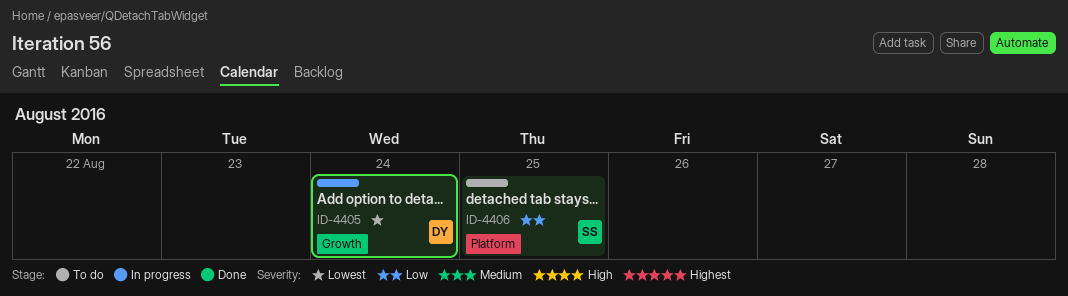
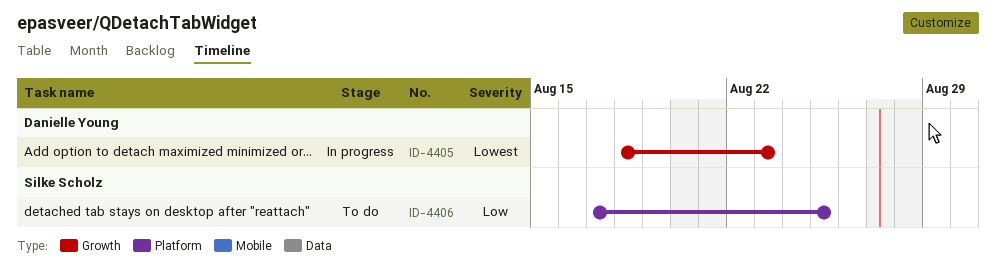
ID-4405, due: Aug 24 -> Aug 23

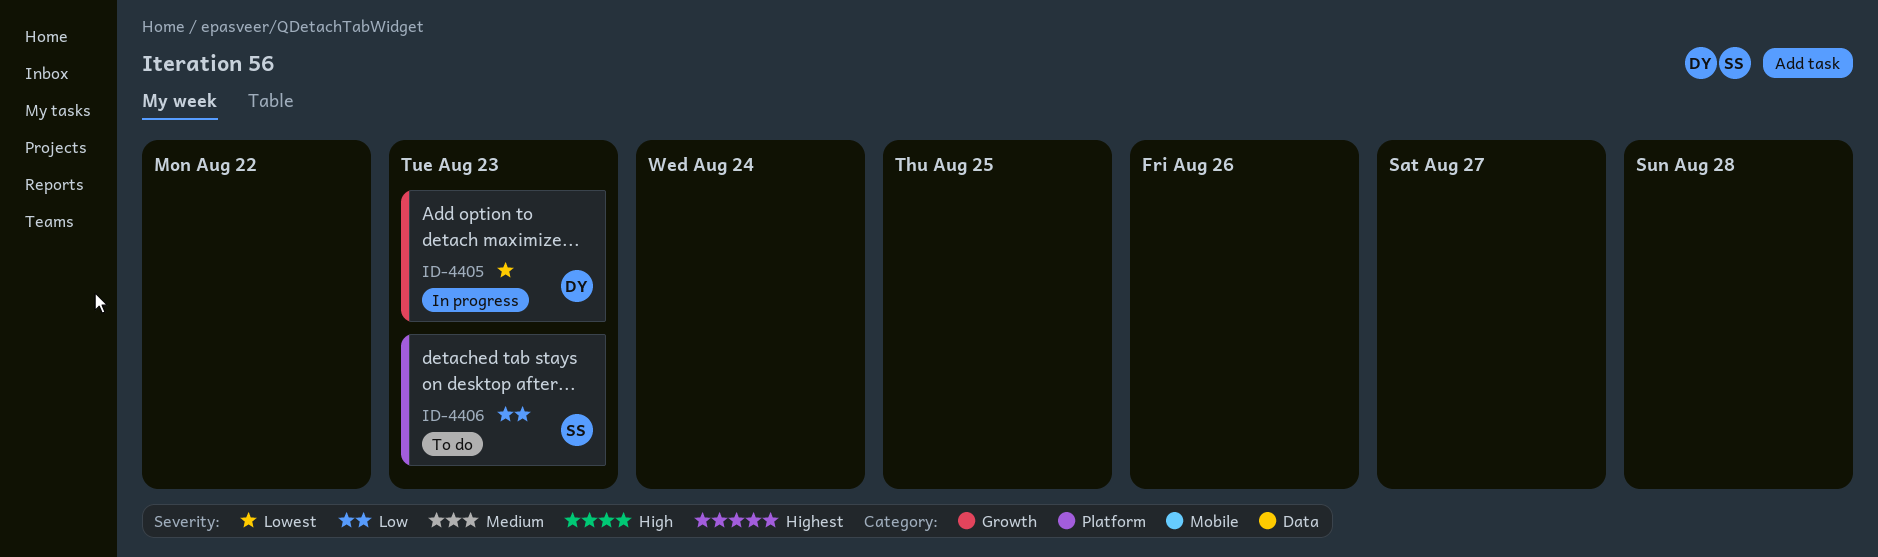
ID-4406, due: Aug 25 -> Aug 23

